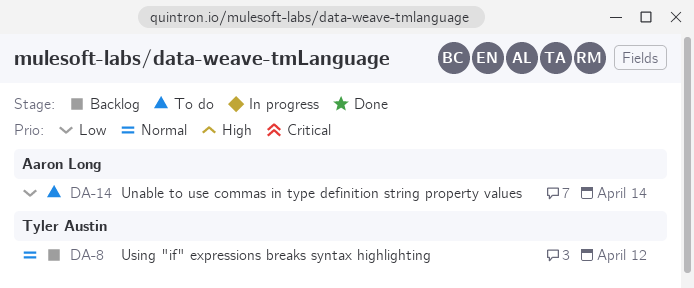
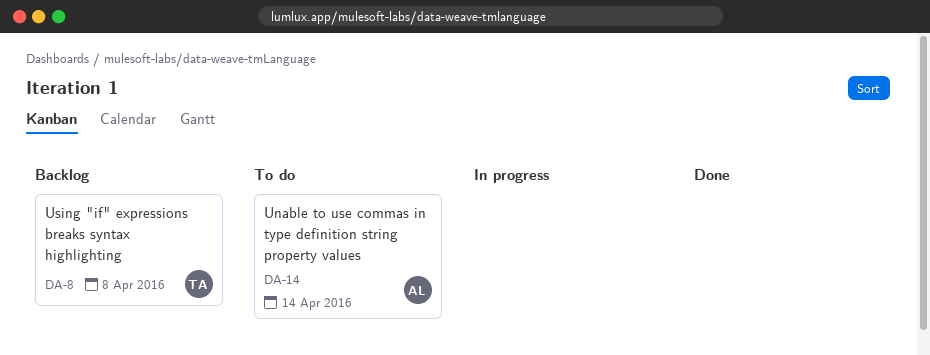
DA-8, due: Apr 12 -> Apr 8

